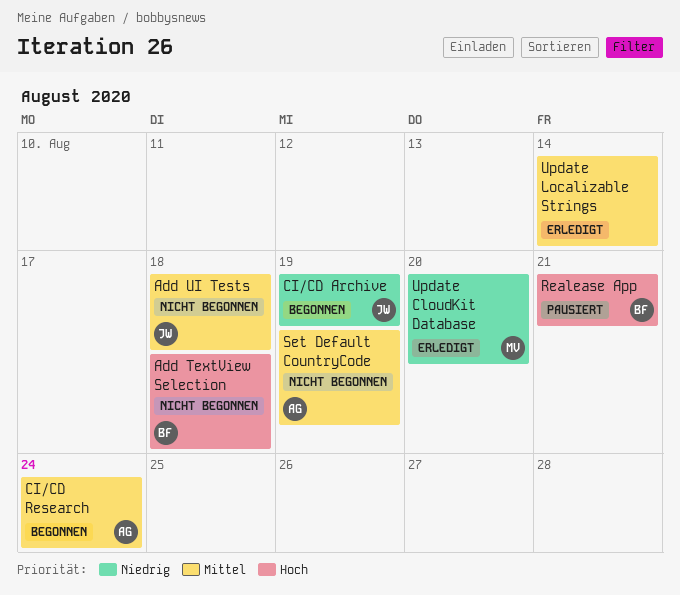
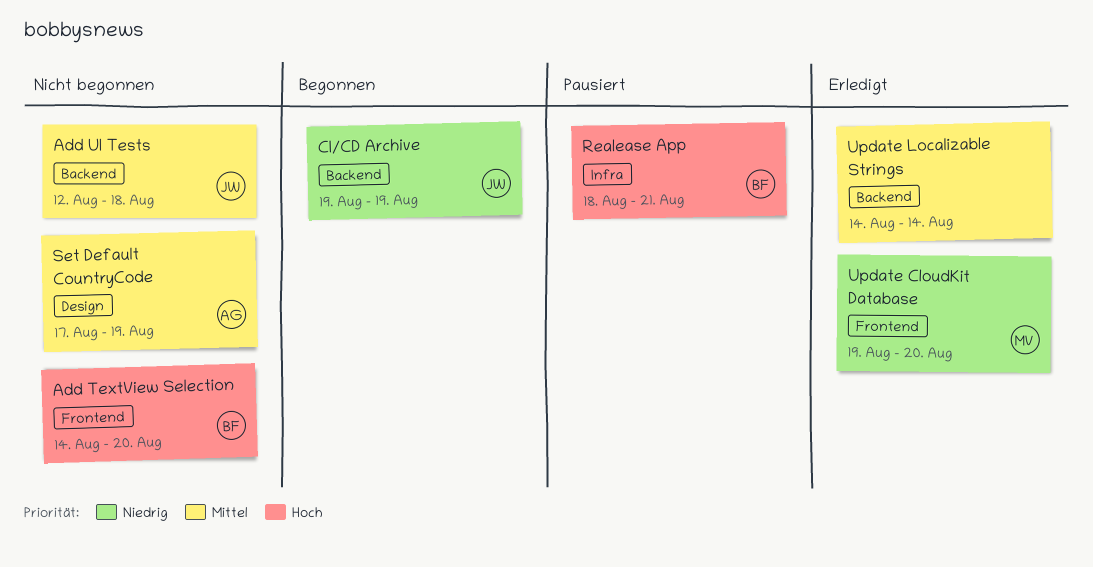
Add TextView Selection, due: Aug 18 -> Aug 20
CI/CD Research: present -> none

